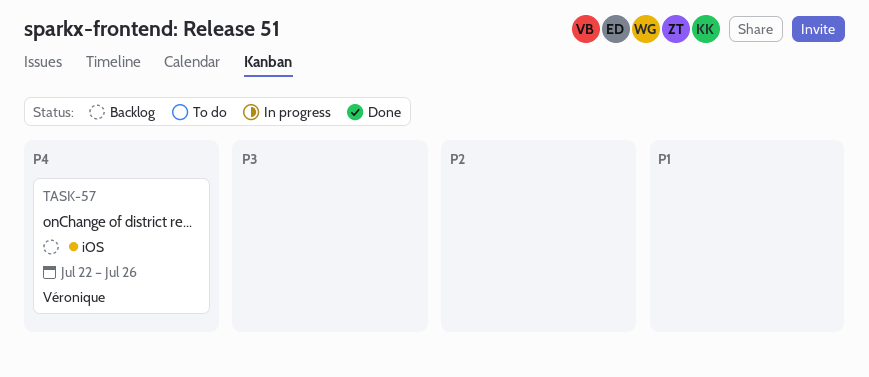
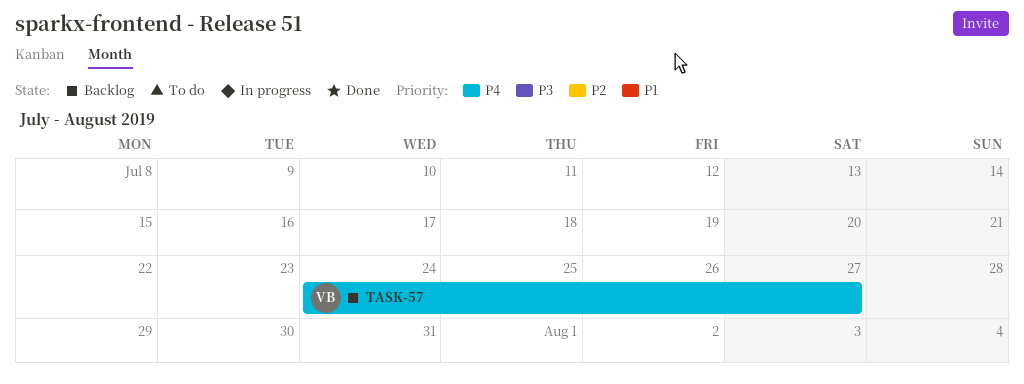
TASK-57, start: Jul 22 -> Jul 24
TASK-57, due: Jul 26 -> Jul 27

